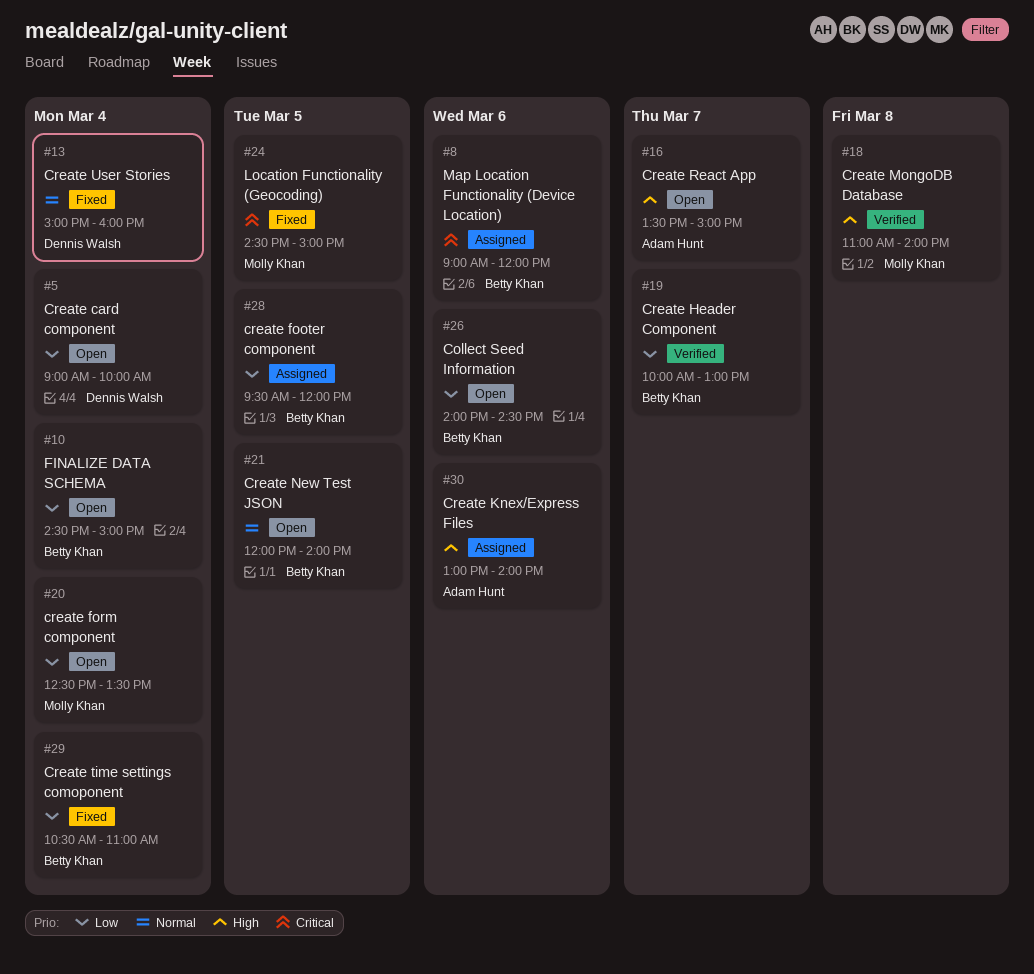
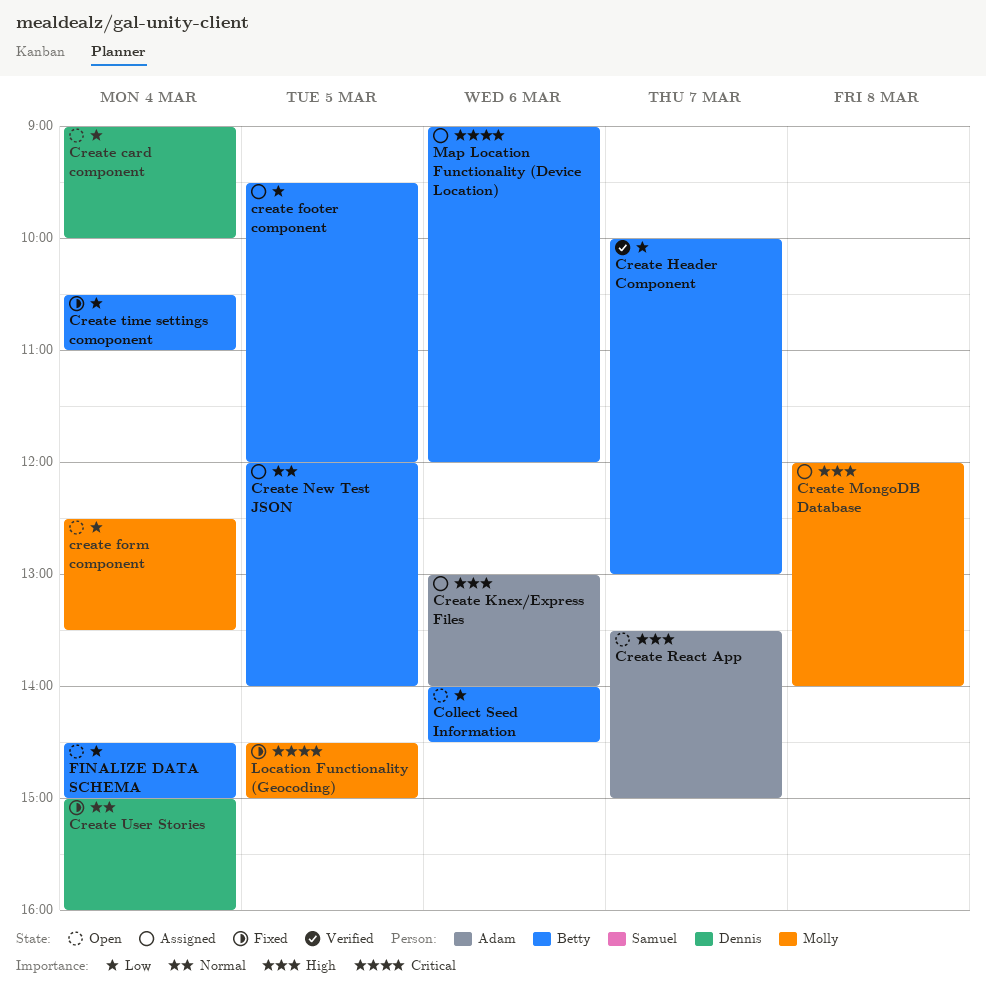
Create MongoDB Database, status: Verified -> Assigned
Create MongoDB Database, begins: 11:00 -> 12:00
Create New Test JSON, status: Open -> Assigned

